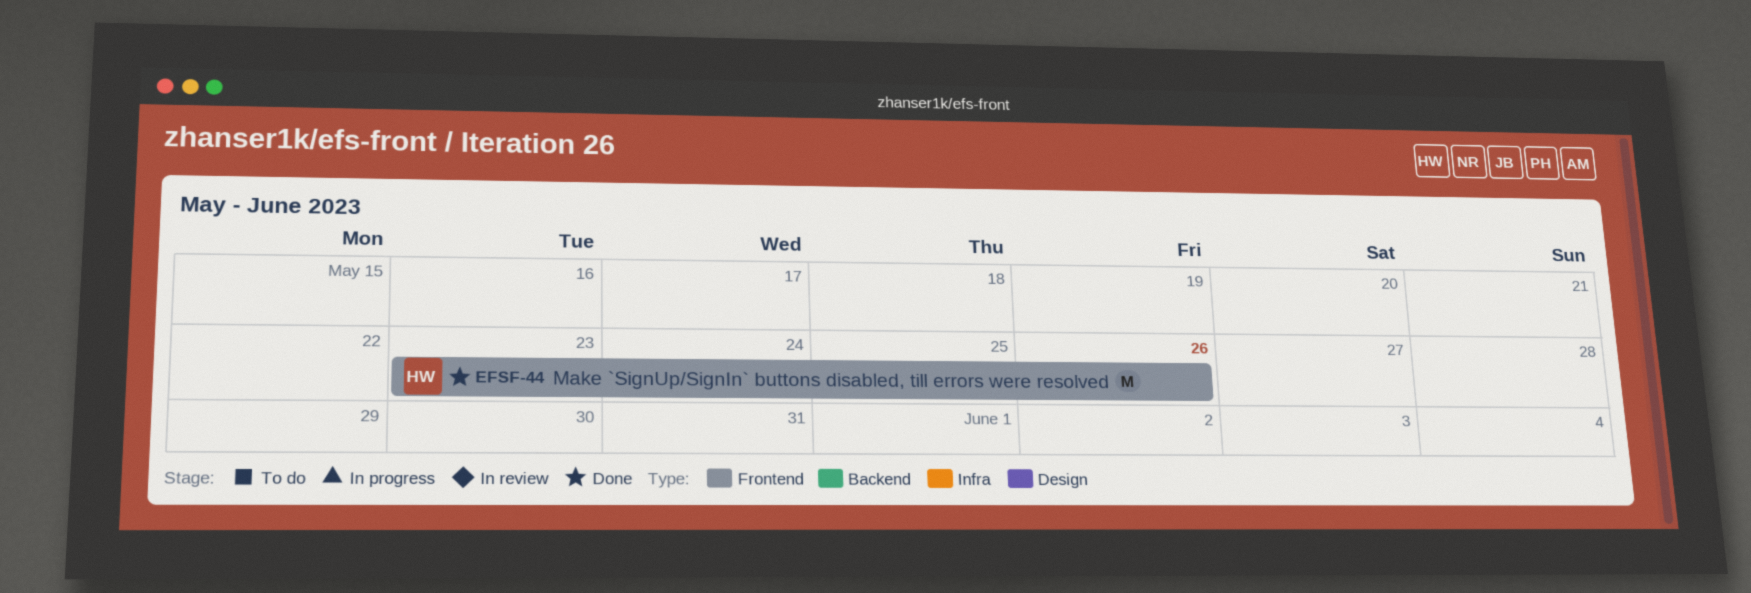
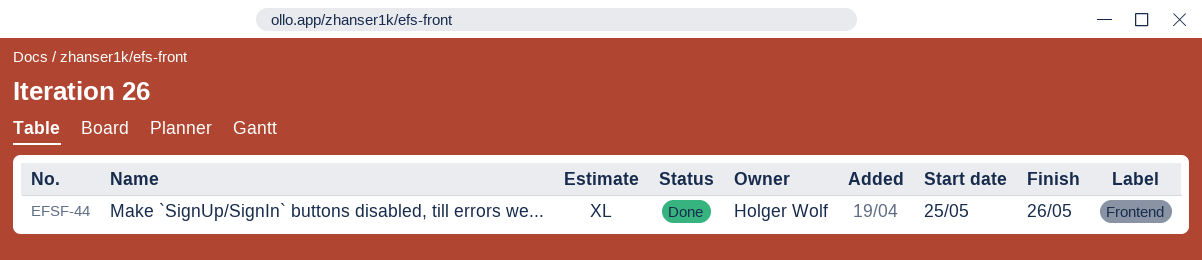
EFSF-44, estimate: M -> XL
EFSF-44, start: May 23 -> May 25

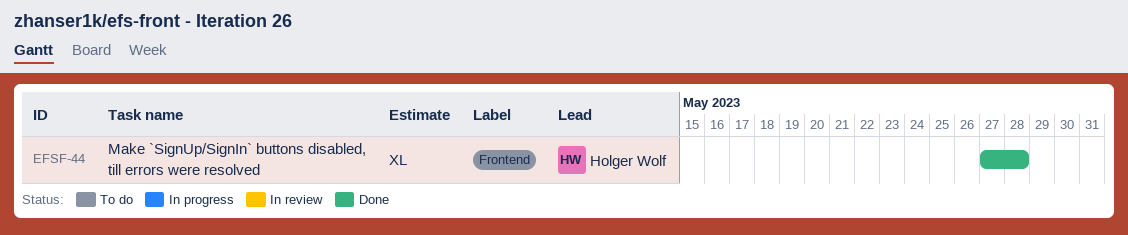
EFSF-44, start: May 25 -> May 27
EFSF-44, due: May 26 -> May 28

